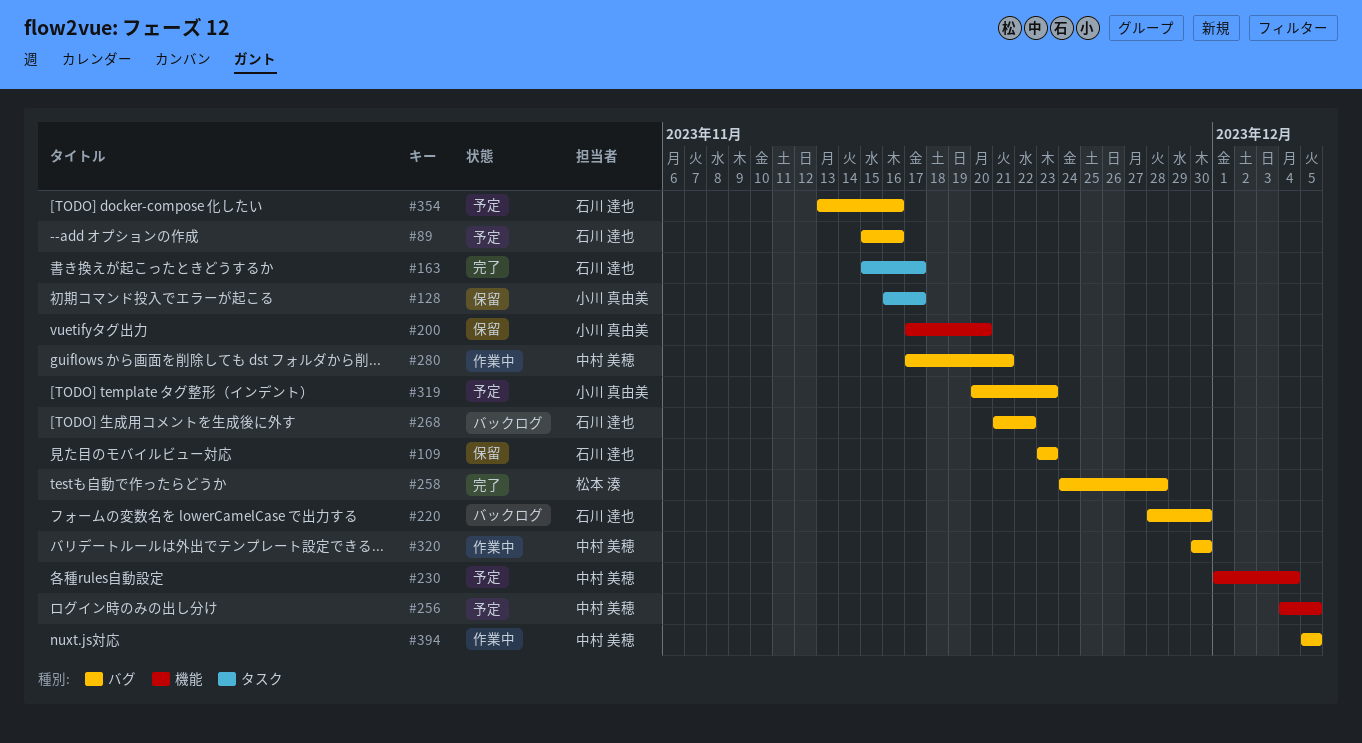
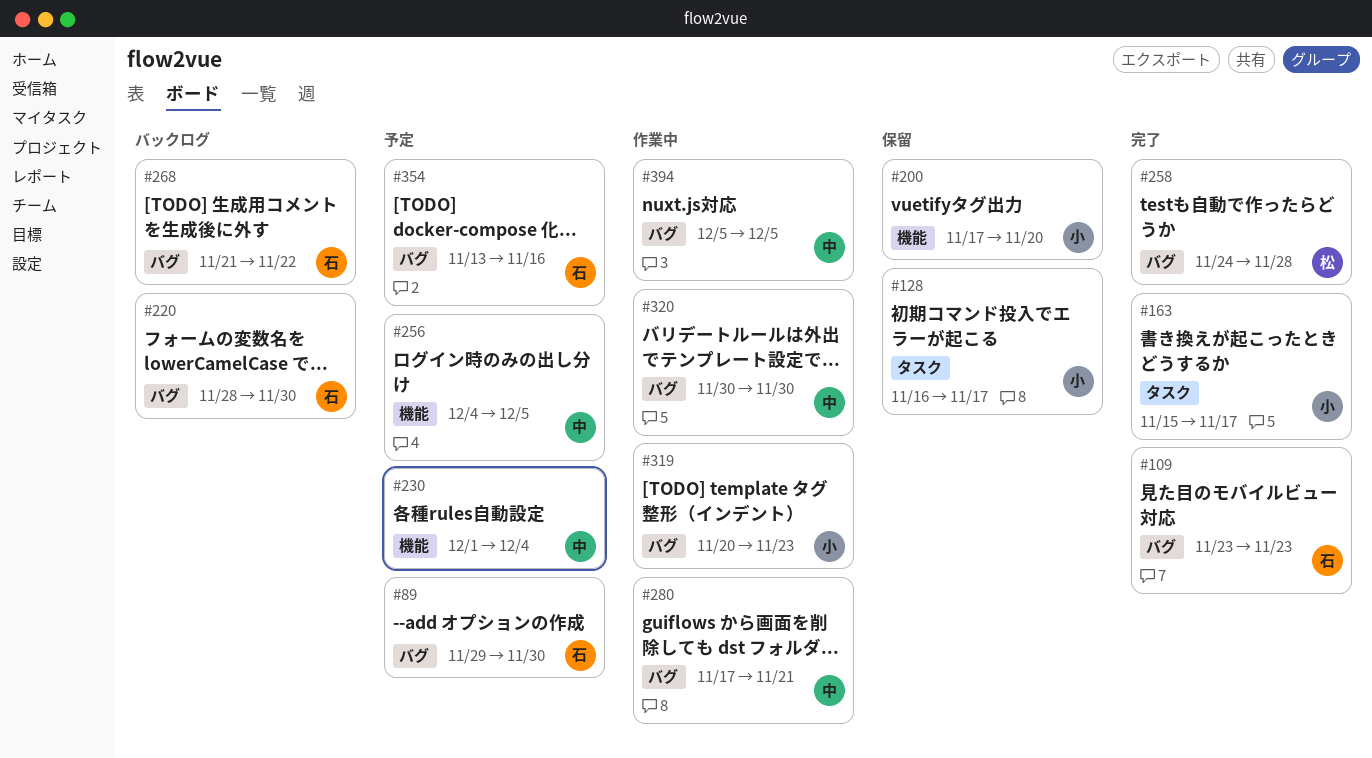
#89, start: Nov 15 -> Nov 29
#89, due: Nov 16 -> Nov 30
#109, status: 保留 -> 完了
#163, owner: 石川 達也 -> 小川 真由美
#319, status: 予定 -> 作業中

